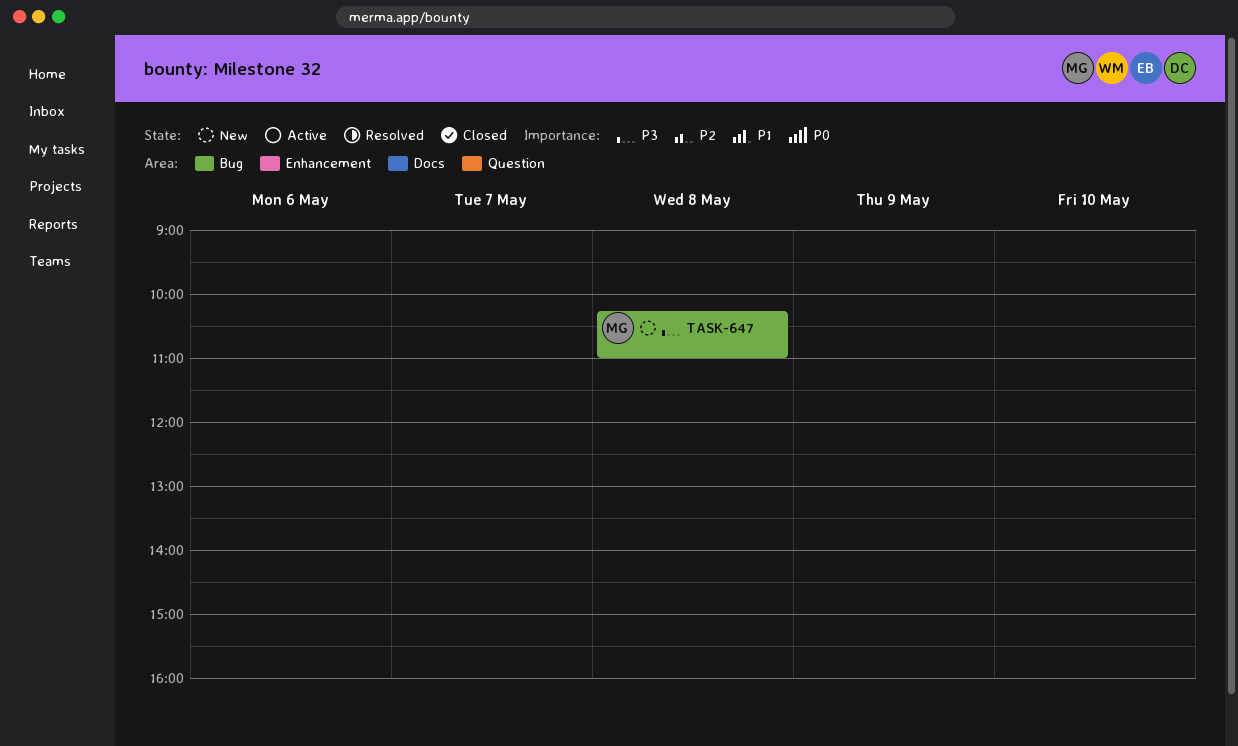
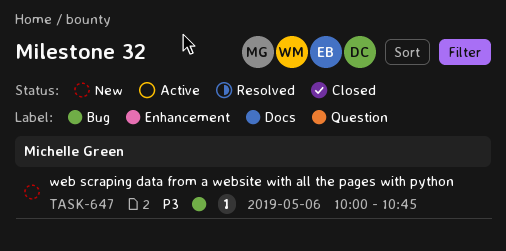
TASK-647, day: May 8 -> May 6
TASK-647, begins: 10:15 -> 10:00
TASK-647, ends: 11:00 -> 10:45

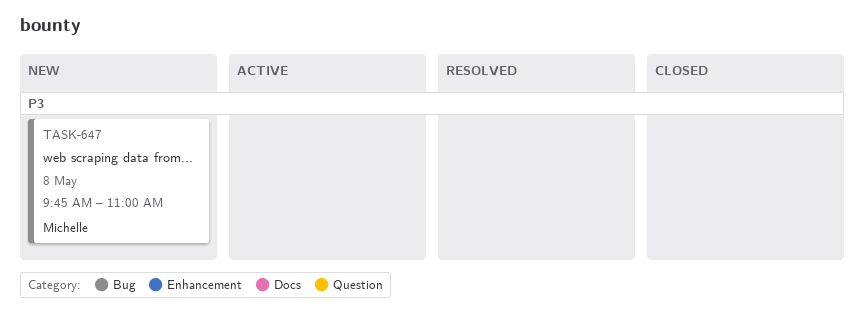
TASK-647, day: May 6 -> May 8
TASK-647, begins: 10:00 -> 09:45
TASK-647, ends: 10:45 -> 11:00

